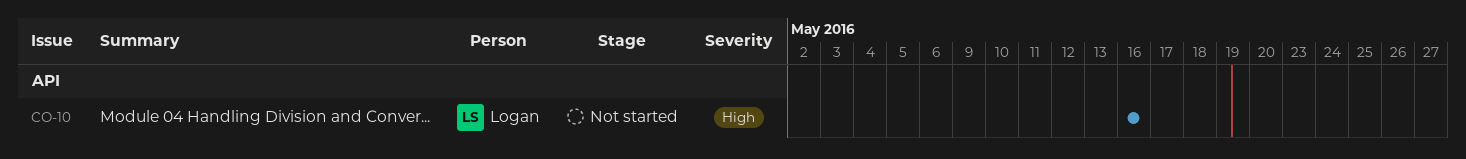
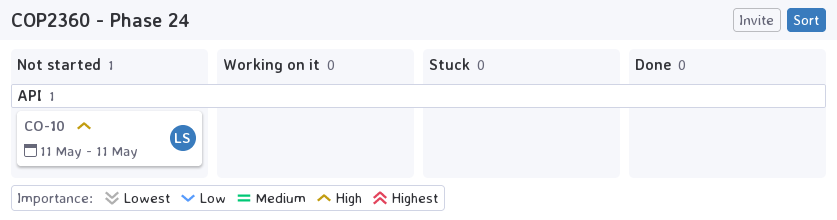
CO-10, start: May 16 -> May 11
CO-10, due: May 16 -> May 11

